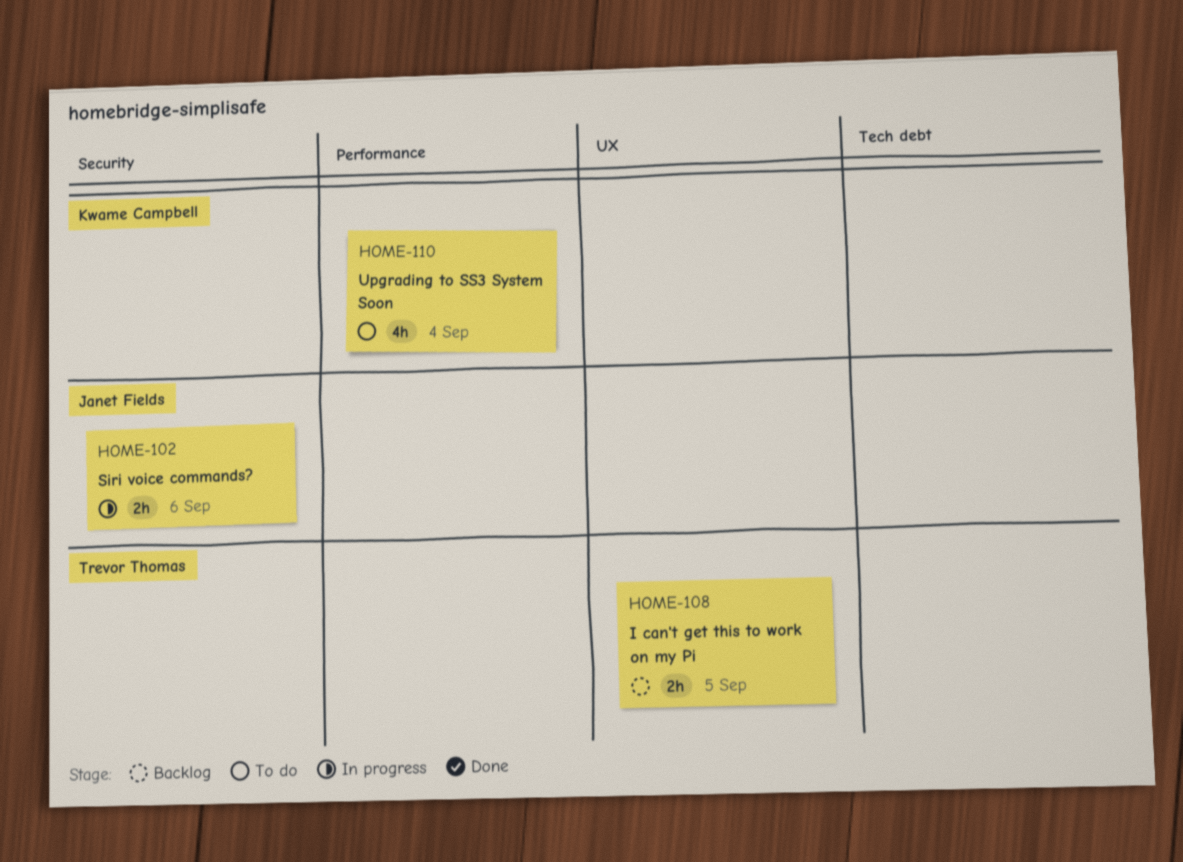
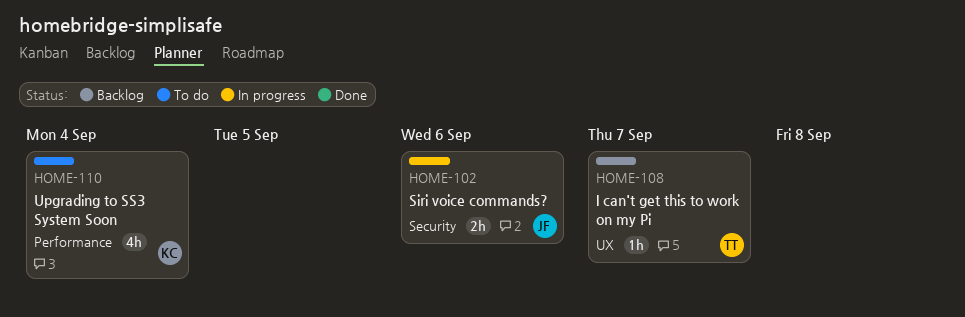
HOME-108, estimate: 2h -> 1h
HOME-108, due: Sep 5 -> Sep 7

